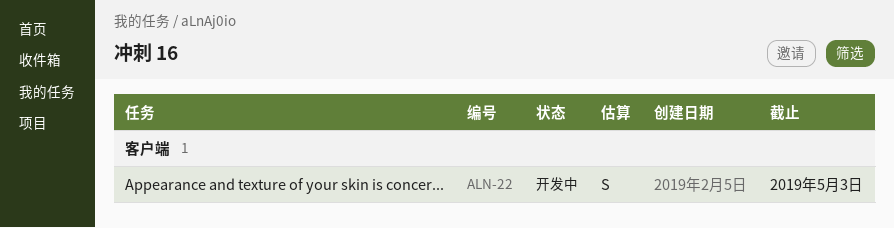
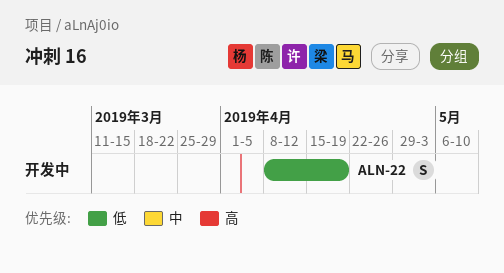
ALN-22, due: May 3 -> Apr 19

